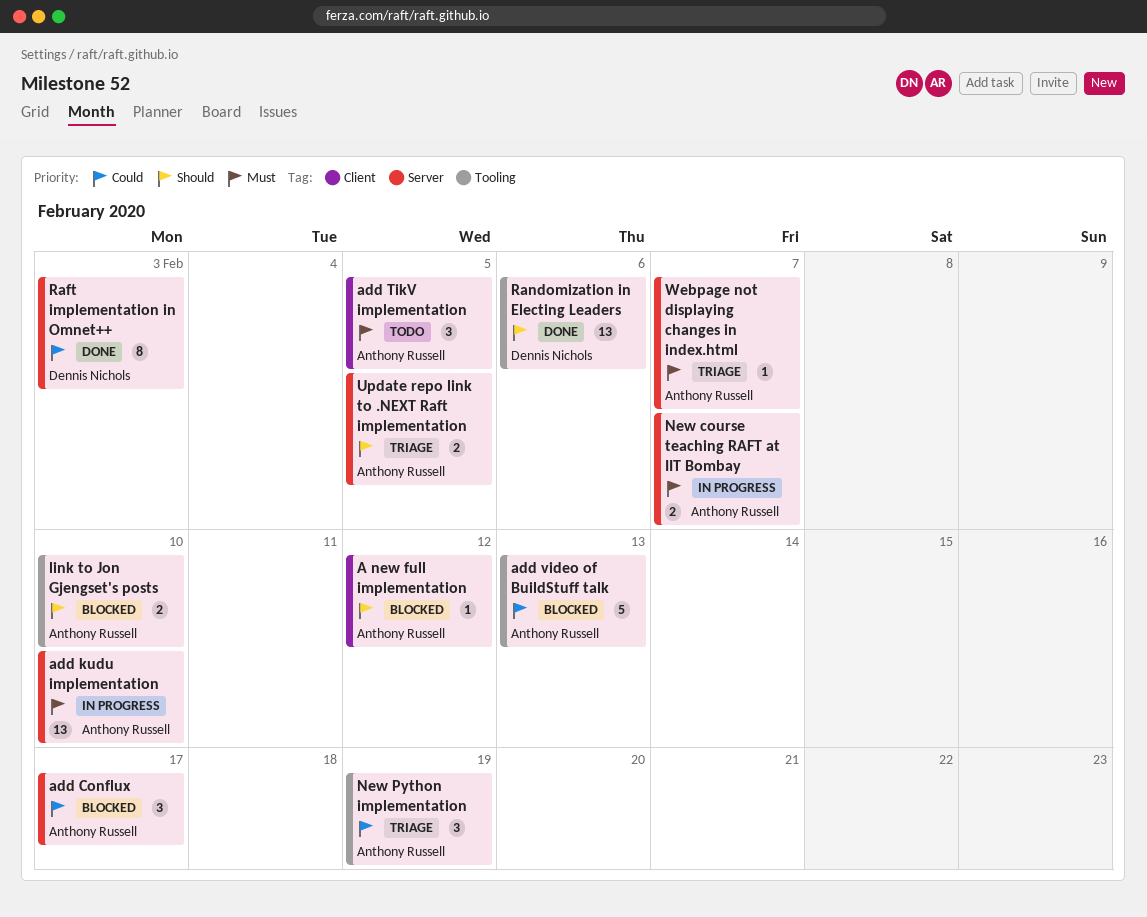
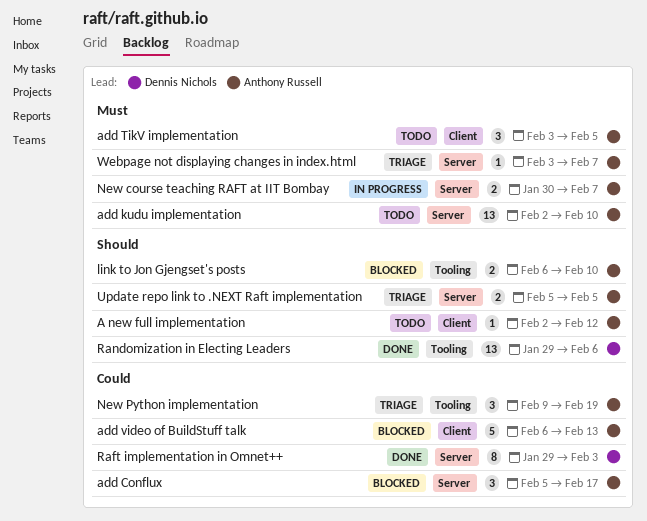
A new full implementation, status: Blocked -> Todo
add kudu implementation, status: In progress -> Todo
add video of BuildStuff talk, label: Tooling -> Client

